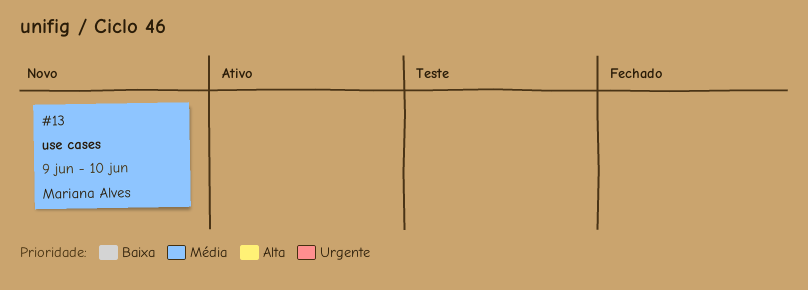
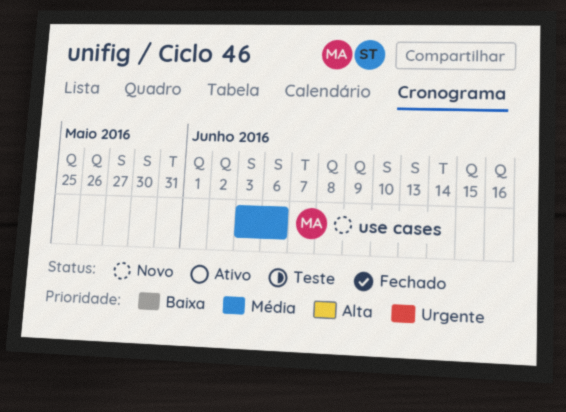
use cases, start: Jun 9 -> Jun 3
use cases, due: Jun 10 -> Jun 6

